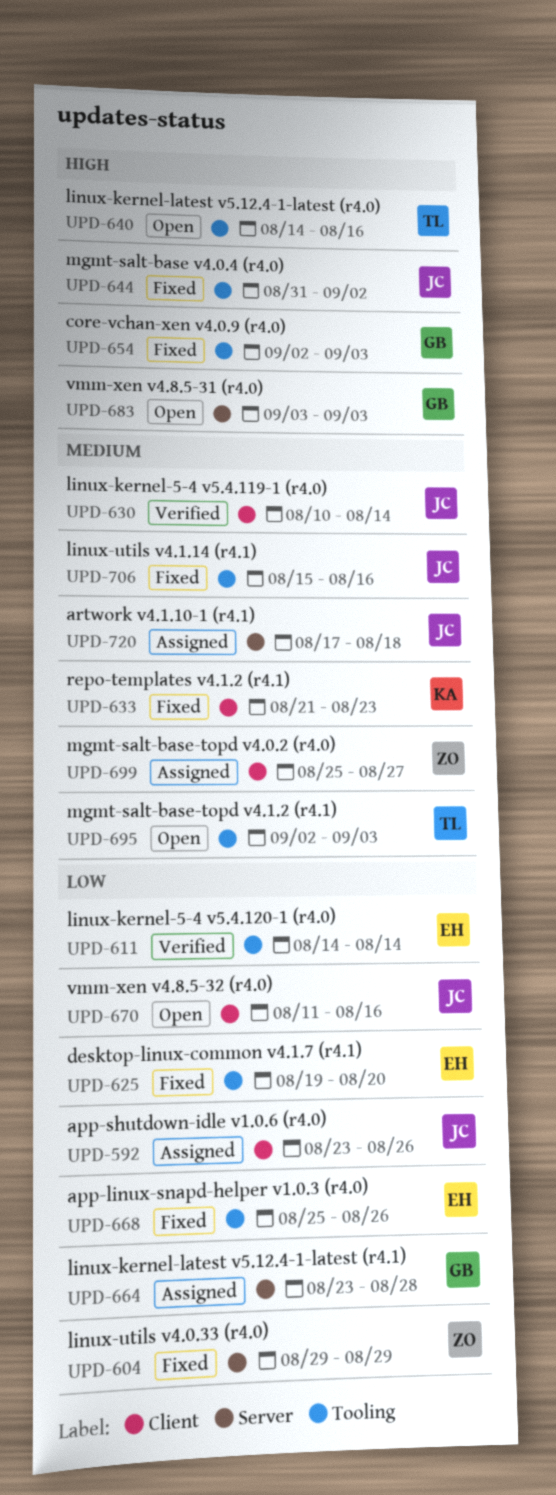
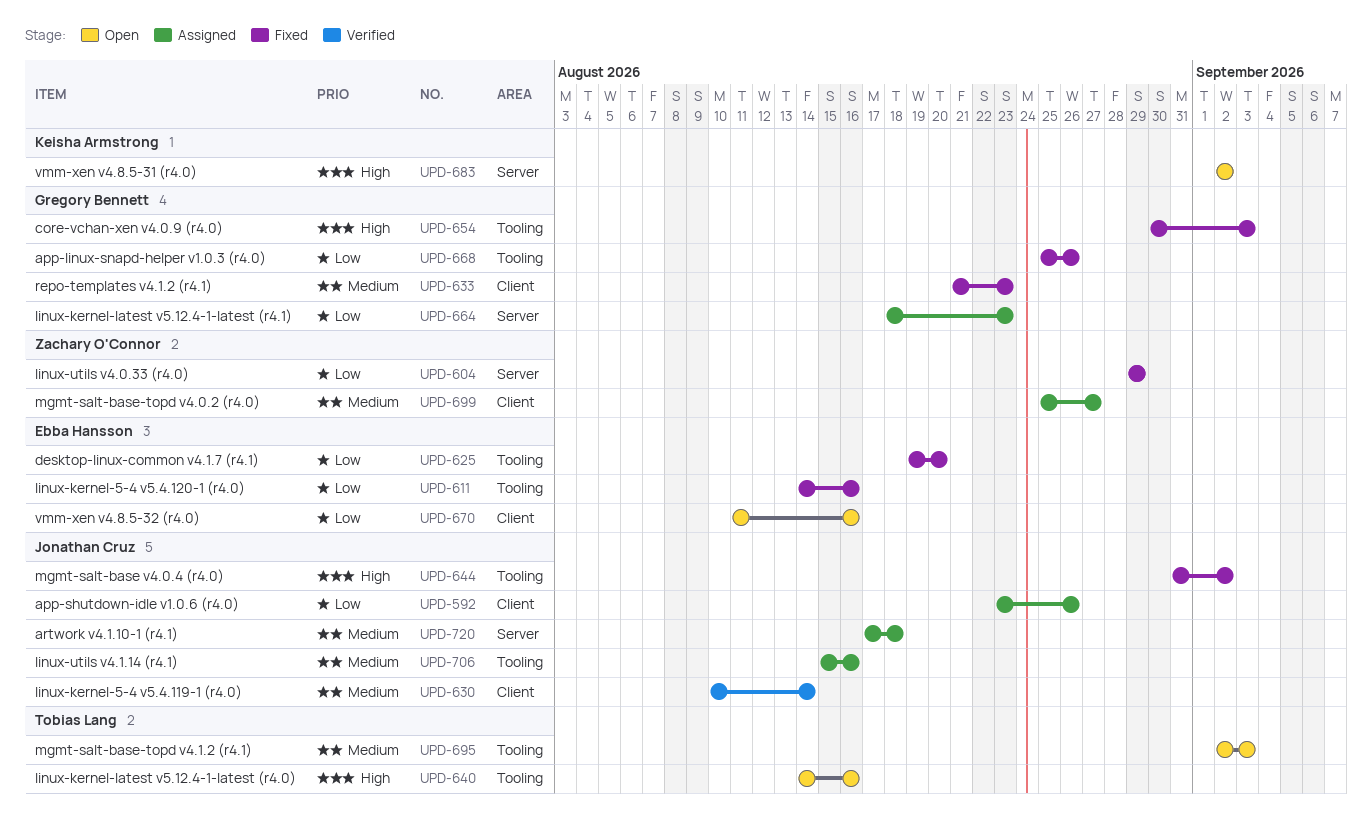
UPD-611, status: Verified -> Fixed
UPD-611, due: Aug 14 -> Aug 16
UPD-633, owner: Keisha Armstrong -> Gregory Bennett
UPD-654, start: Sep 2 -> Aug 30
UPD-664, start: Aug 23 -> Aug 18
UPD-664, due: Aug 28 -> Aug 23
UPD-668, owner: Ebba Hansson -> Gregory Bennett
UPD-670, owner: Jonathan Cruz -> Ebba Hansson
UPD-683, owner: Gregory Bennett -> Keisha Armstrong
UPD-683, start: Sep 3 -> Sep 2
UPD-683, due: Sep 3 -> Sep 2
UPD-706, status: Fixed -> Assigned

